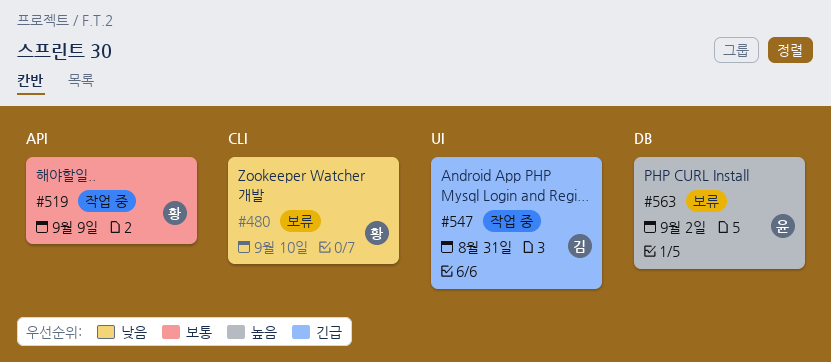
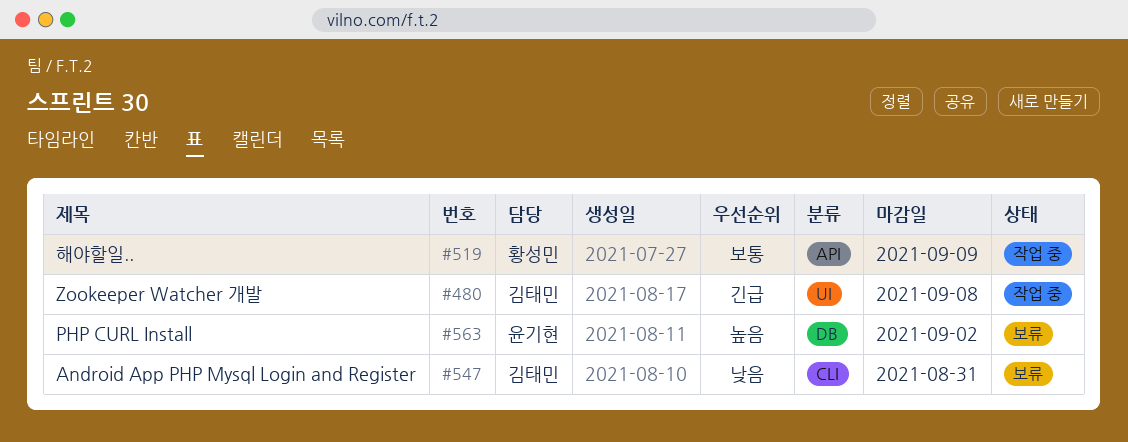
#480, status: 보류 -> 작업 중
#480, owner: 황성민 -> 김태민
#480, priority: 낮음 -> 긴급
#480, label: CLI -> UI
#480, due: Sep 10 -> Sep 8
#547, status: 작업 중 -> 보류
#547, priority: 긴급 -> 낮음
#547, label: UI -> CLI

